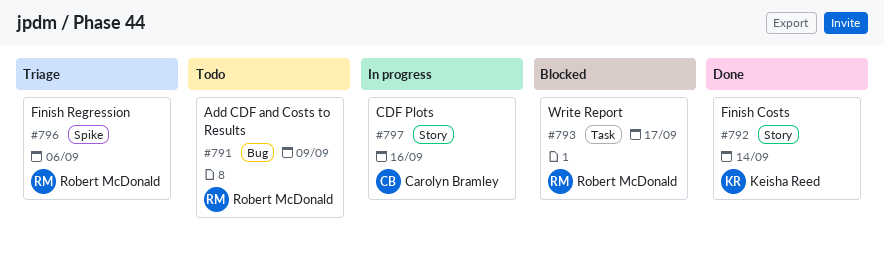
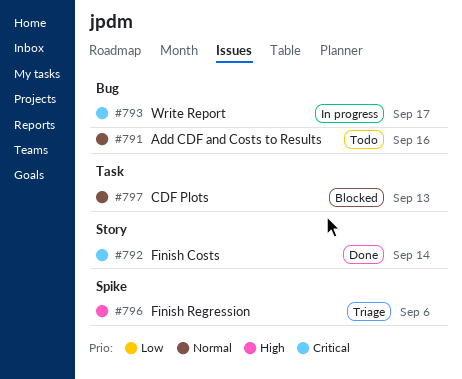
#791, due: Sep 9 -> Sep 16
#793, status: Blocked -> In progress
#793, label: Task -> Bug
#797, status: In progress -> Blocked
#797, label: Story -> Task
#797, due: Sep 16 -> Sep 13

